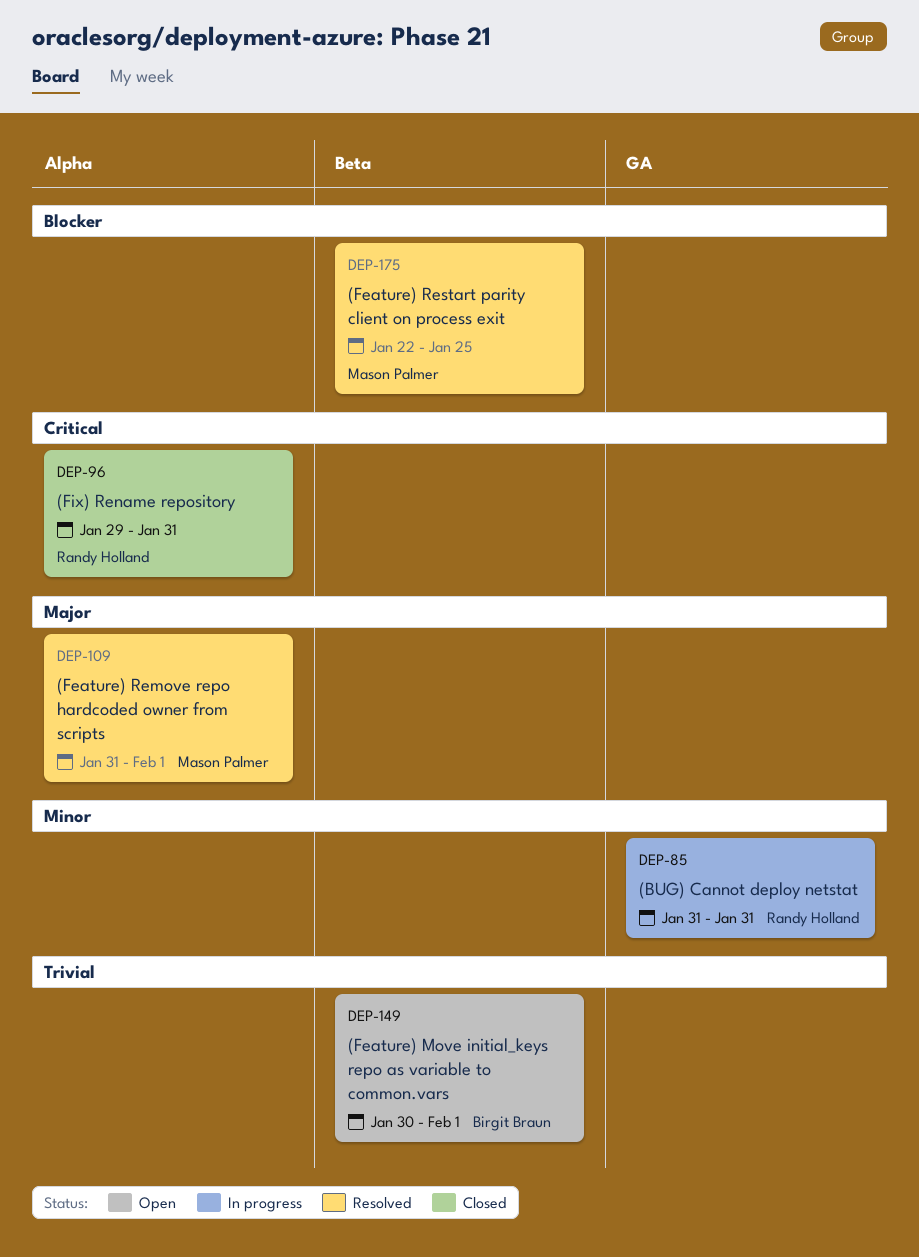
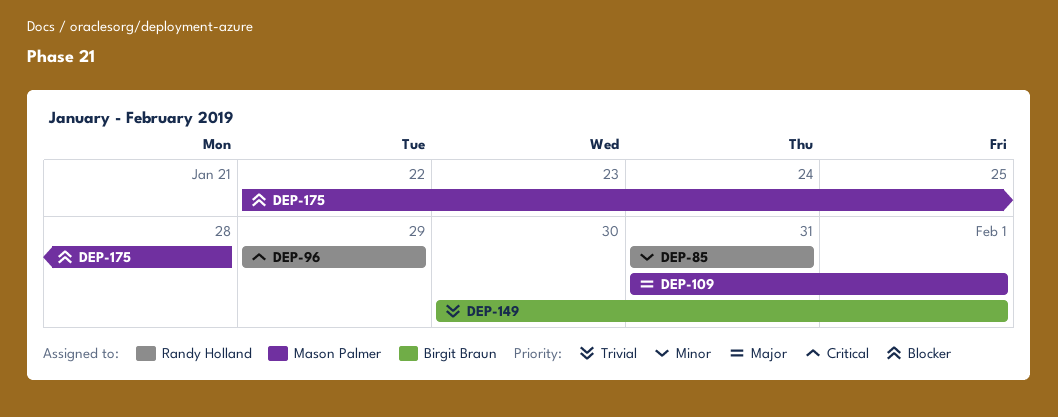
DEP-96, due: Jan 31 -> Jan 29
DEP-175, due: Jan 25 -> Jan 28

